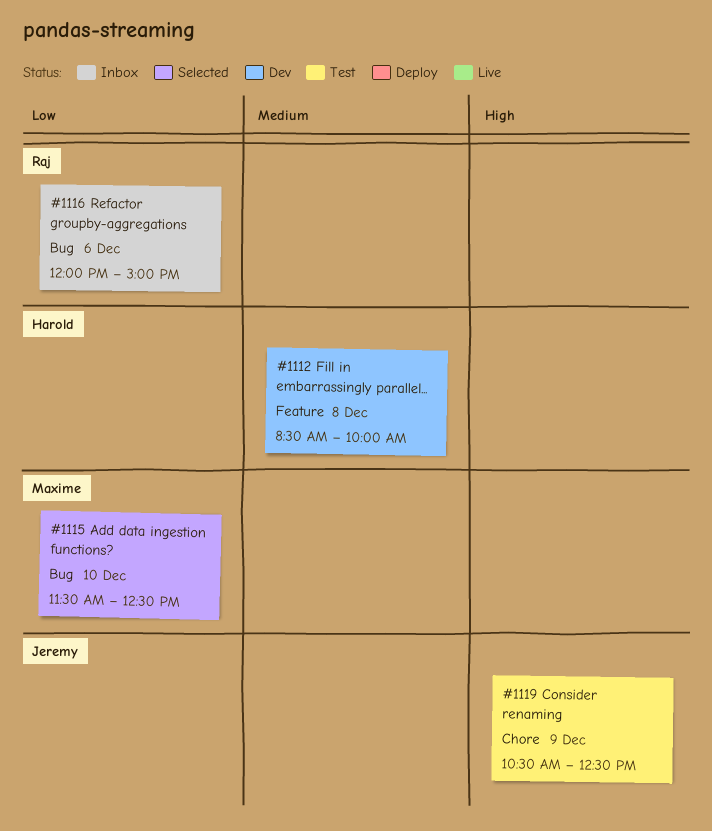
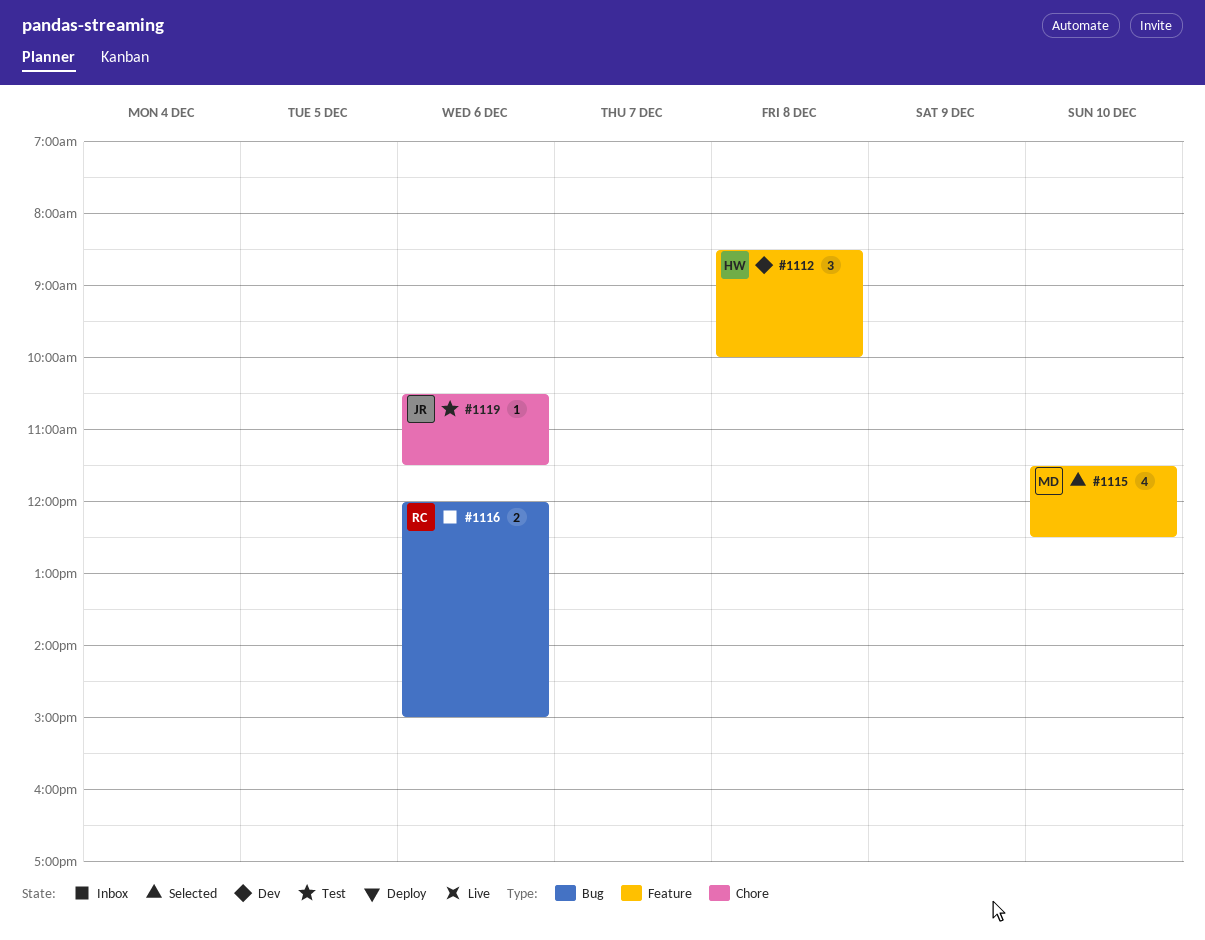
#1115, label: Bug -> Feature
#1119, day: Dec 9 -> Dec 6
#1119, ends: 12:30 -> 11:30

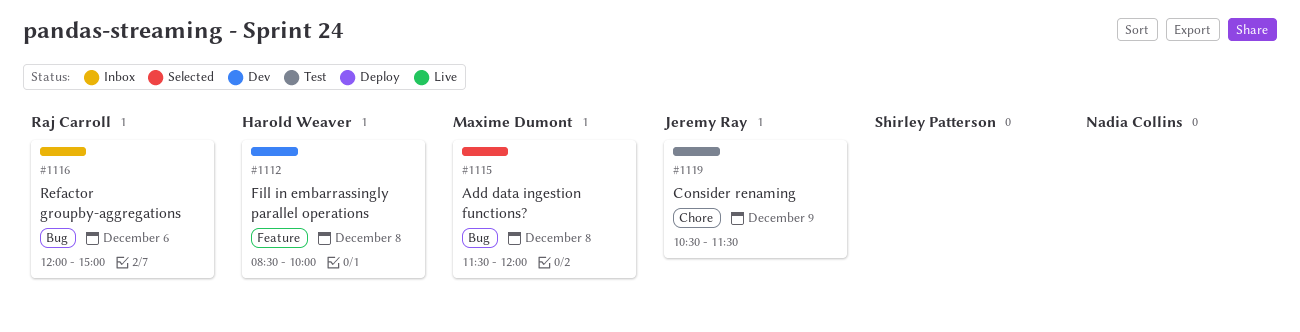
#1115, label: Feature -> Bug
#1115, day: Dec 10 -> Dec 8
#1115, ends: 12:30 -> 12:00
#1119, day: Dec 6 -> Dec 9

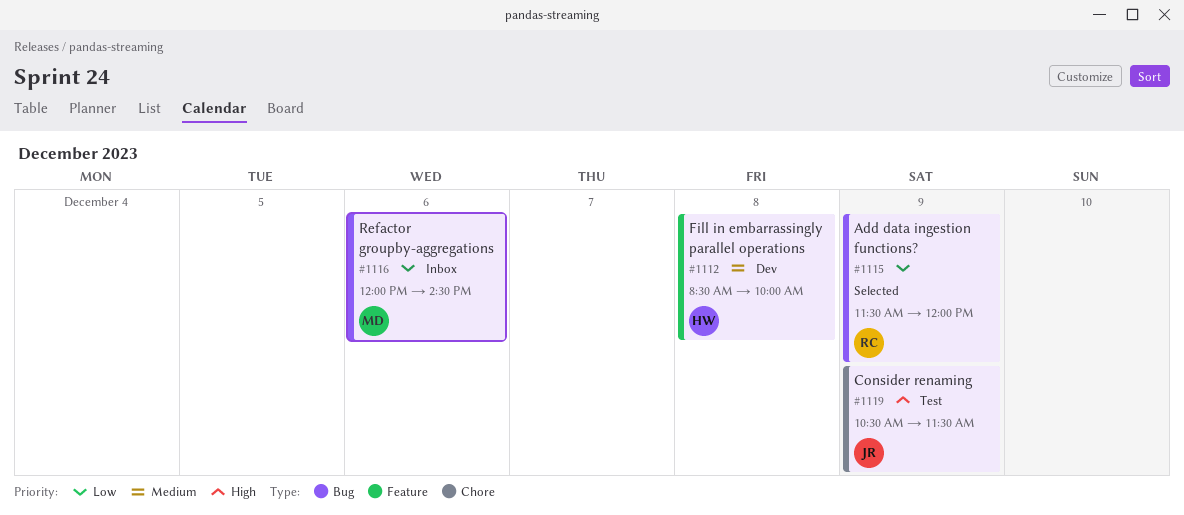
#1115, owner: Maxime Dumont -> Raj Carroll
#1115, day: Dec 8 -> Dec 9
#1116, owner: Raj Carroll -> Maxime Dumont
#1116, ends: 15:00 -> 14:30

